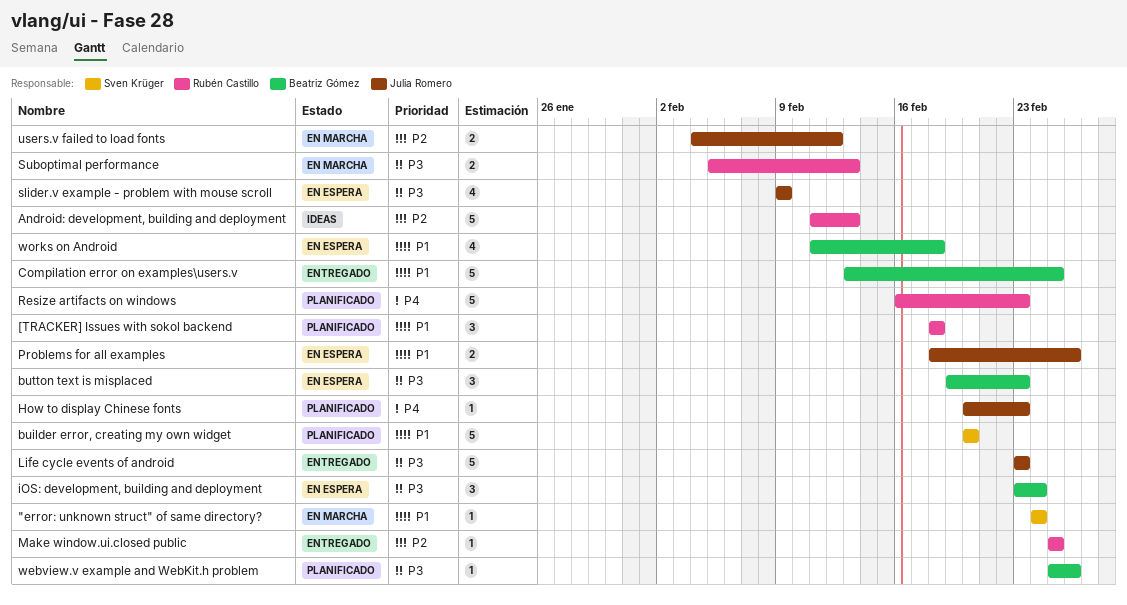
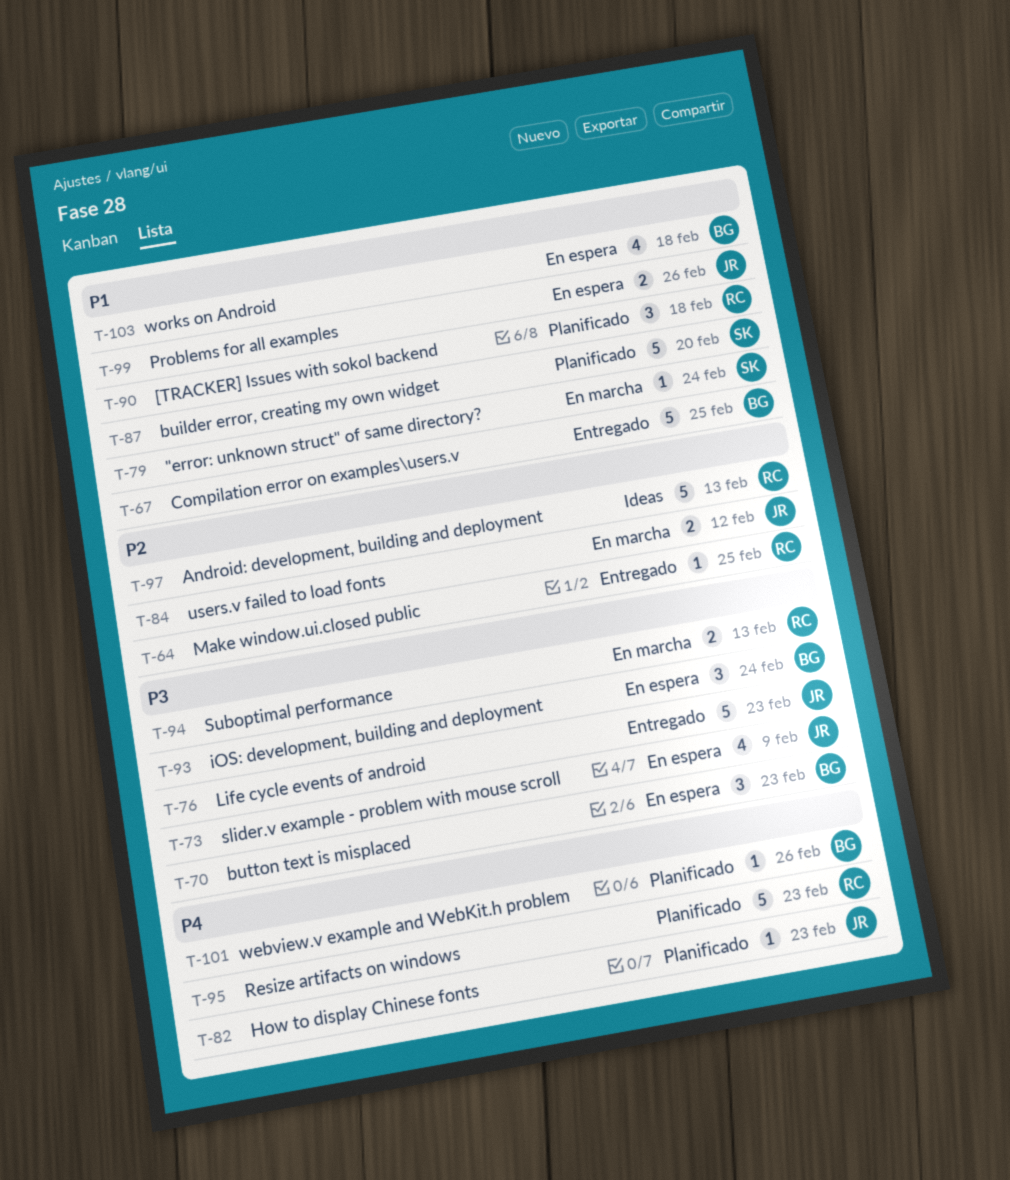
webview.v example and WebKit.h problem, priority: P3 -> P4

